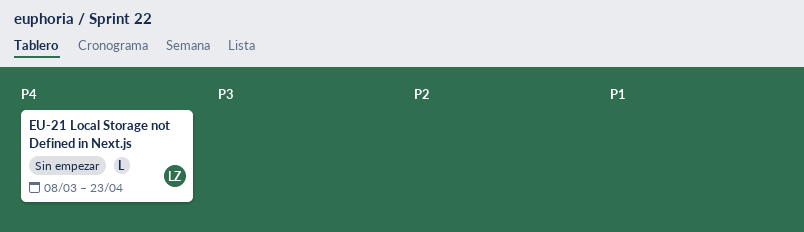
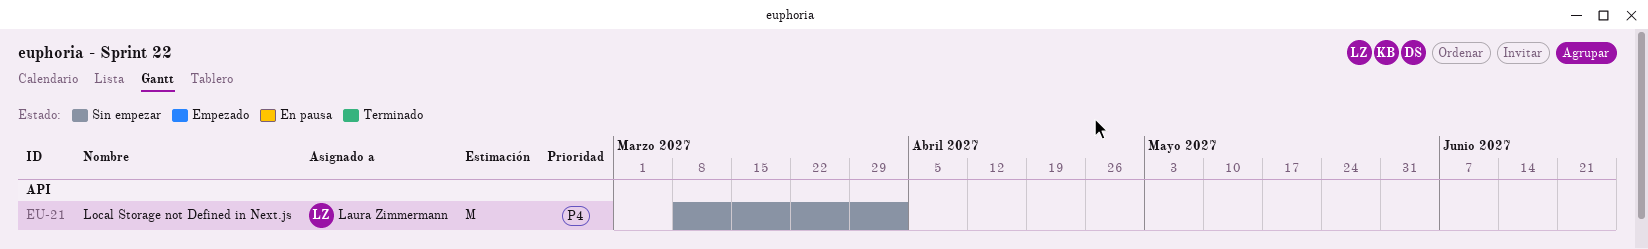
EU-21, estimate: L -> M
EU-21, due: Apr 23 -> Apr 2

